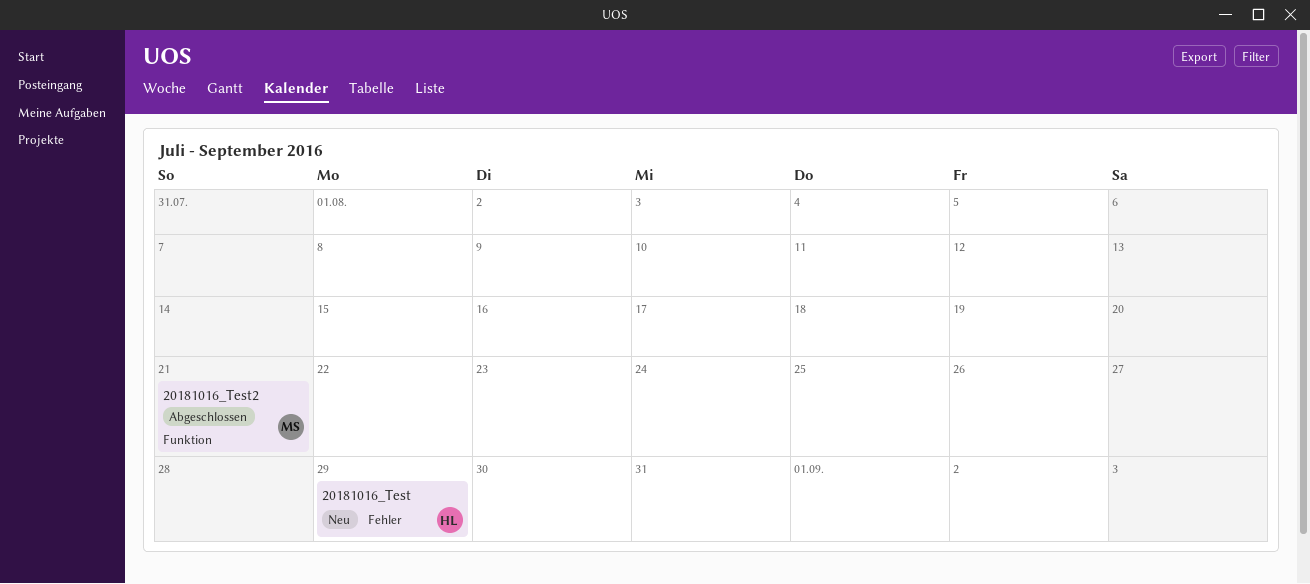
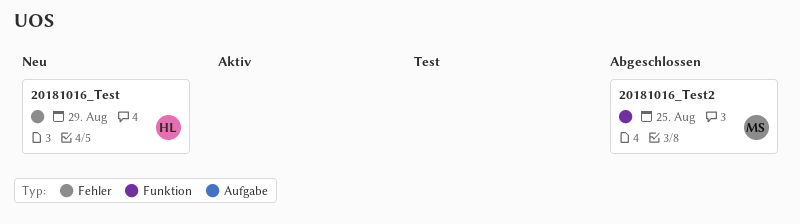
20181016_Test2, due: Aug 21 -> Aug 25

